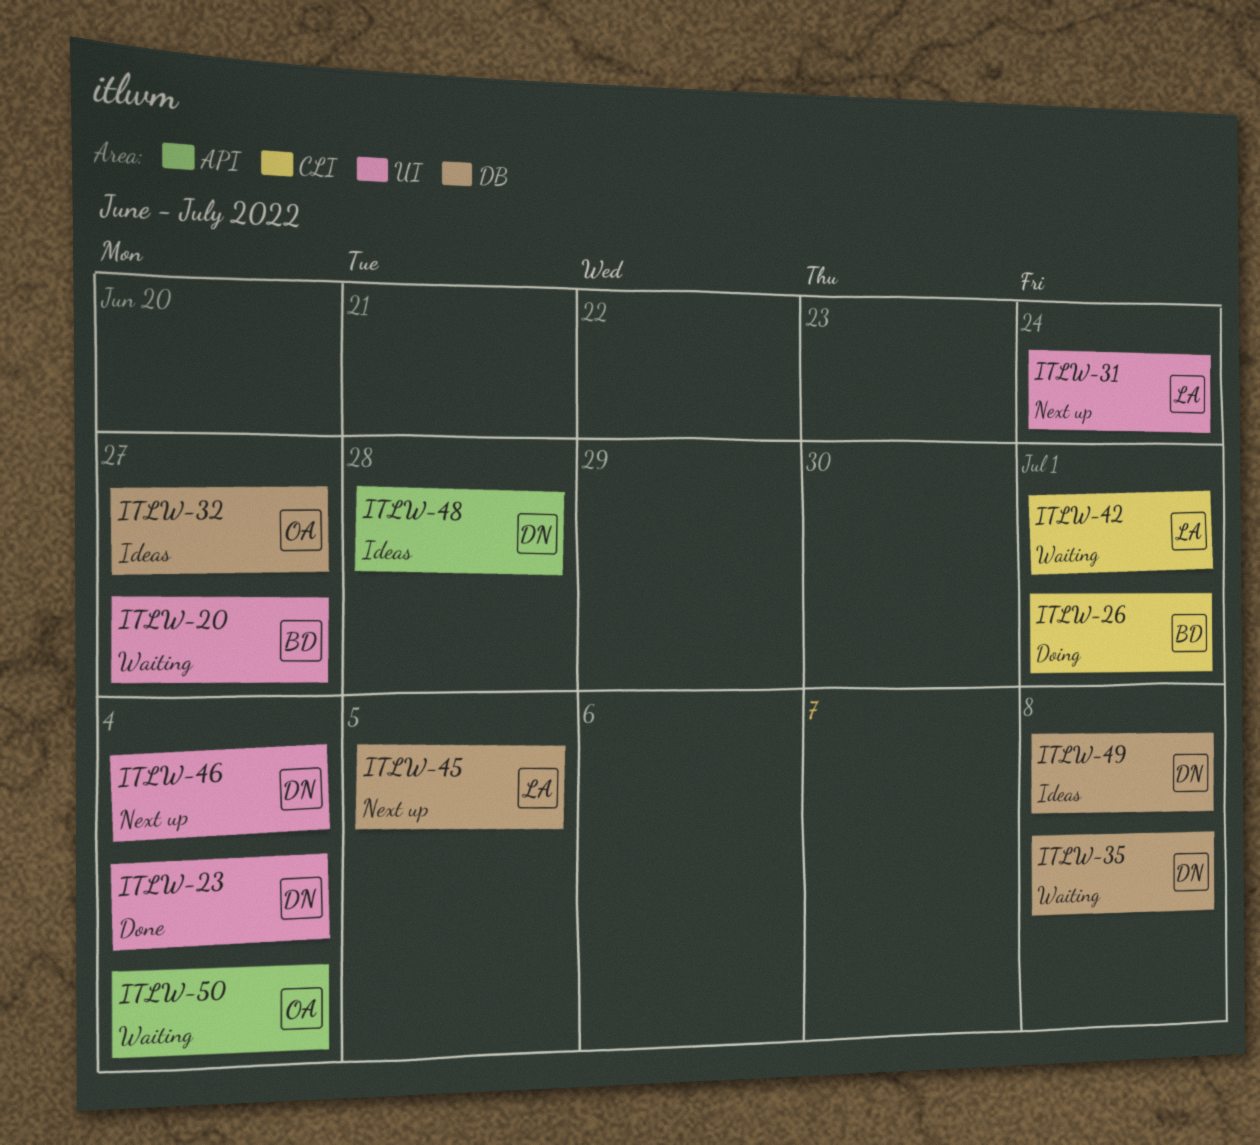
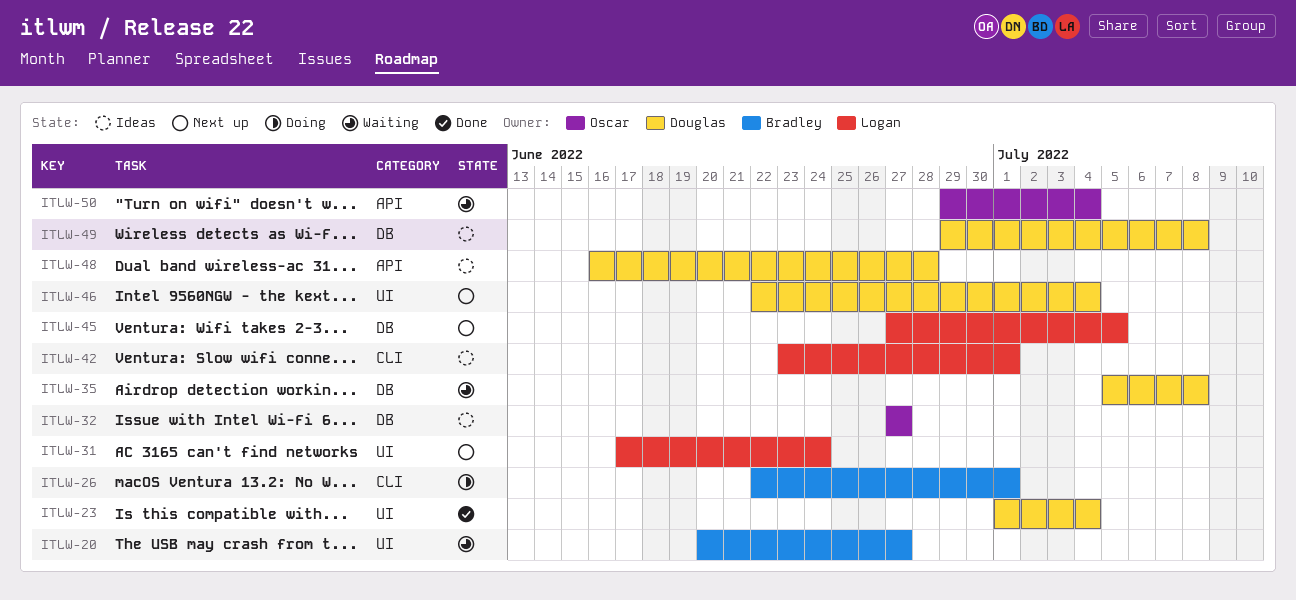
ITLW-42, status: Waiting -> Ideas

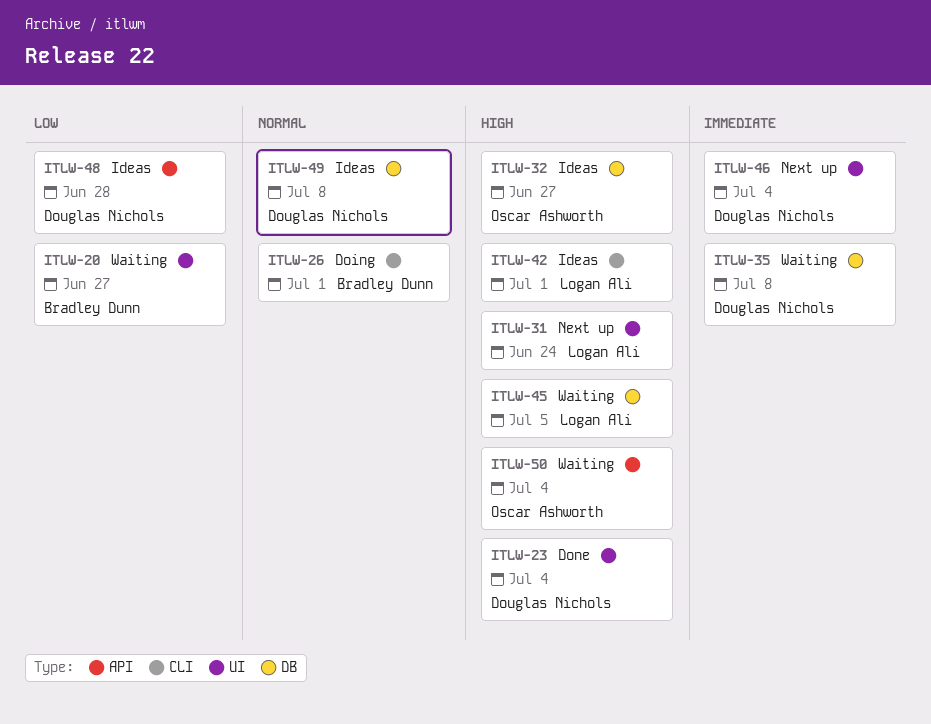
ITLW-45, status: Next up -> Waiting

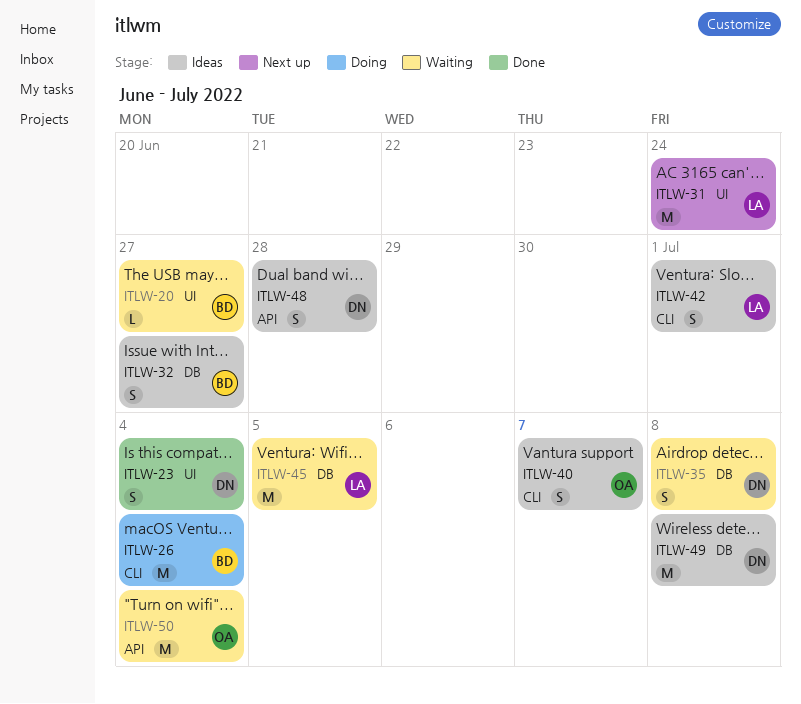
ITLW-26, due: Jul 1 -> Jul 4
ITLW-32, owner: Oscar Ashworth -> Bradley Dunn
ITLW-40: none -> present
ITLW-46: present -> none

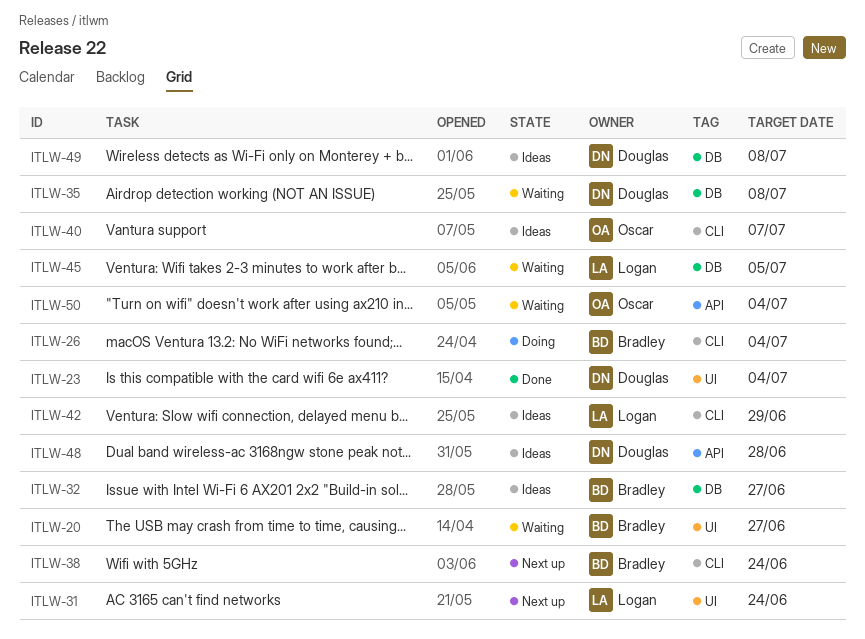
ITLW-38: none -> present
ITLW-42, due: Jul 1 -> Jun 29

